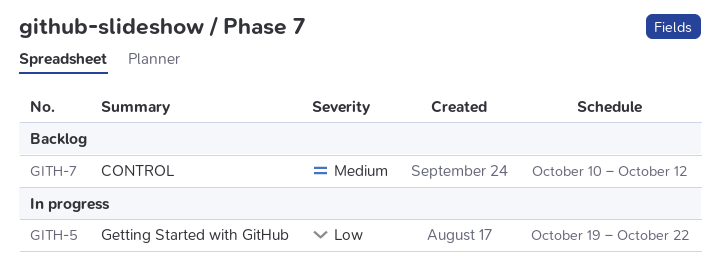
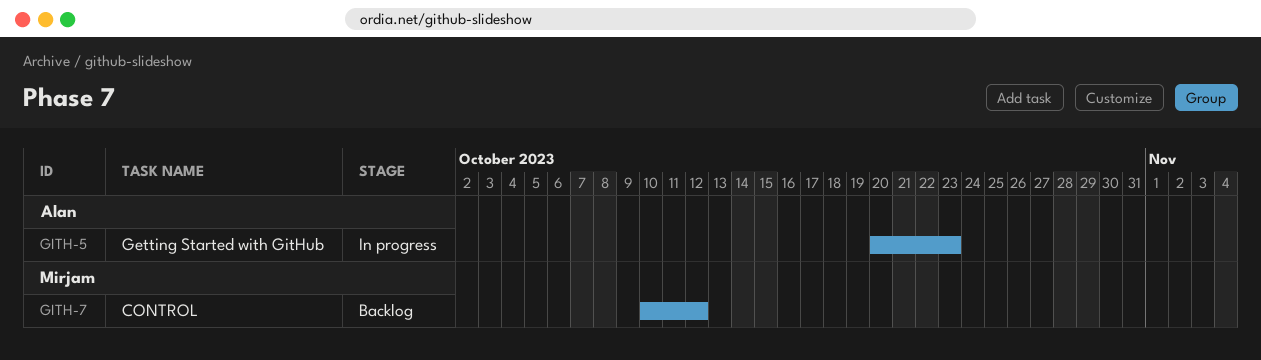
GITH-5, start: Oct 19 -> Oct 20
GITH-5, due: Oct 22 -> Oct 23

